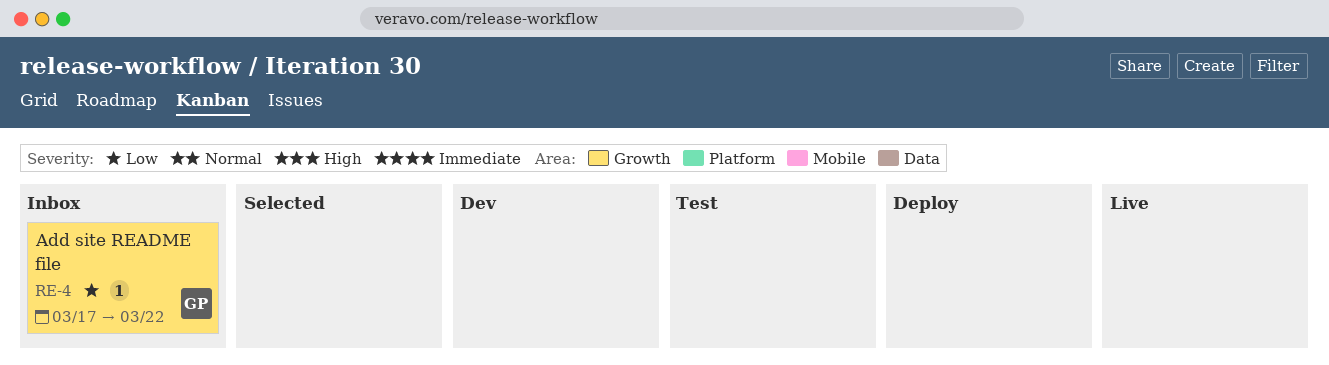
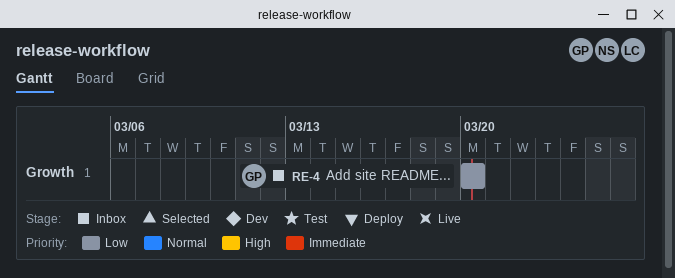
RE-4, start: Mar 17 -> Mar 20
RE-4, due: Mar 22 -> Mar 20

